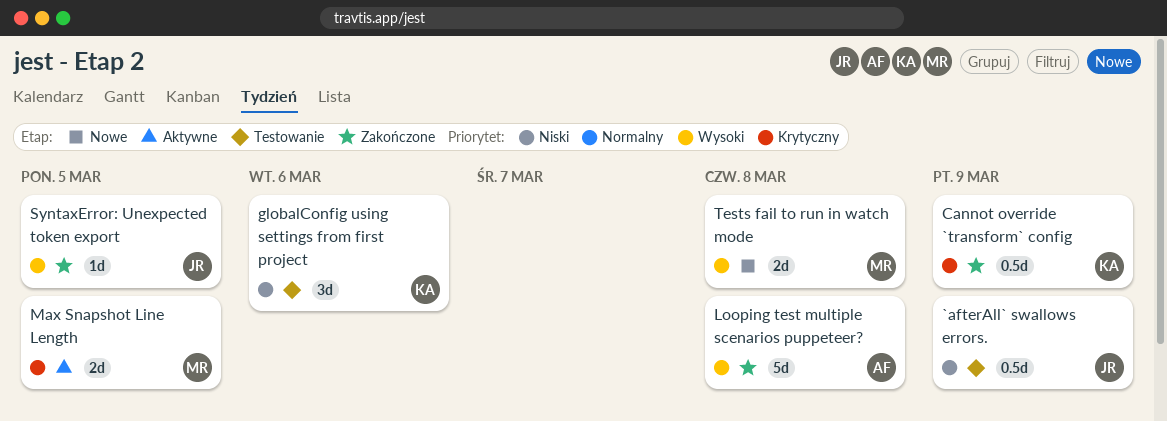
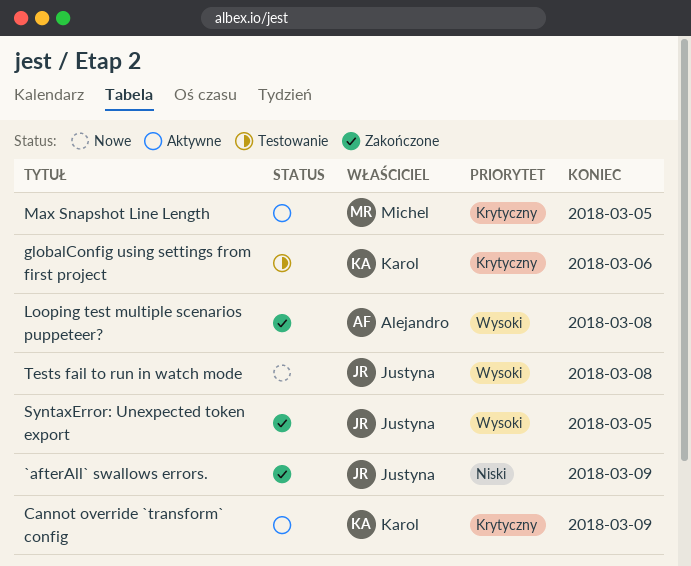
`afterAll` swallows errors., status: Testowanie -> Zakończone
Cannot override `transform` config, status: Zakończone -> Aktywne
globalConfig using settings from first project, priority: Niski -> Krytyczny
Tests fail to run in watch mode, owner: Michel -> Justyna

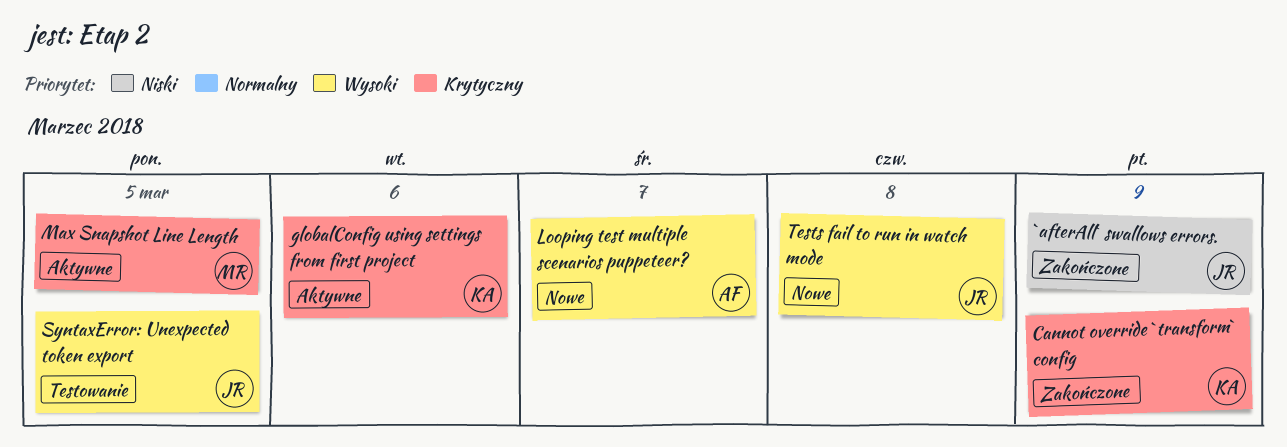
Cannot override `transform` config, status: Aktywne -> Zakończone
globalConfig using settings from first project, status: Testowanie -> Aktywne
Looping test multiple scenarios puppeteer?, status: Zakończone -> Nowe
Looping test multiple scenarios puppeteer?, due: Mar 8 -> Mar 7
SyntaxError: Unexpected token export, status: Zakończone -> Testowanie

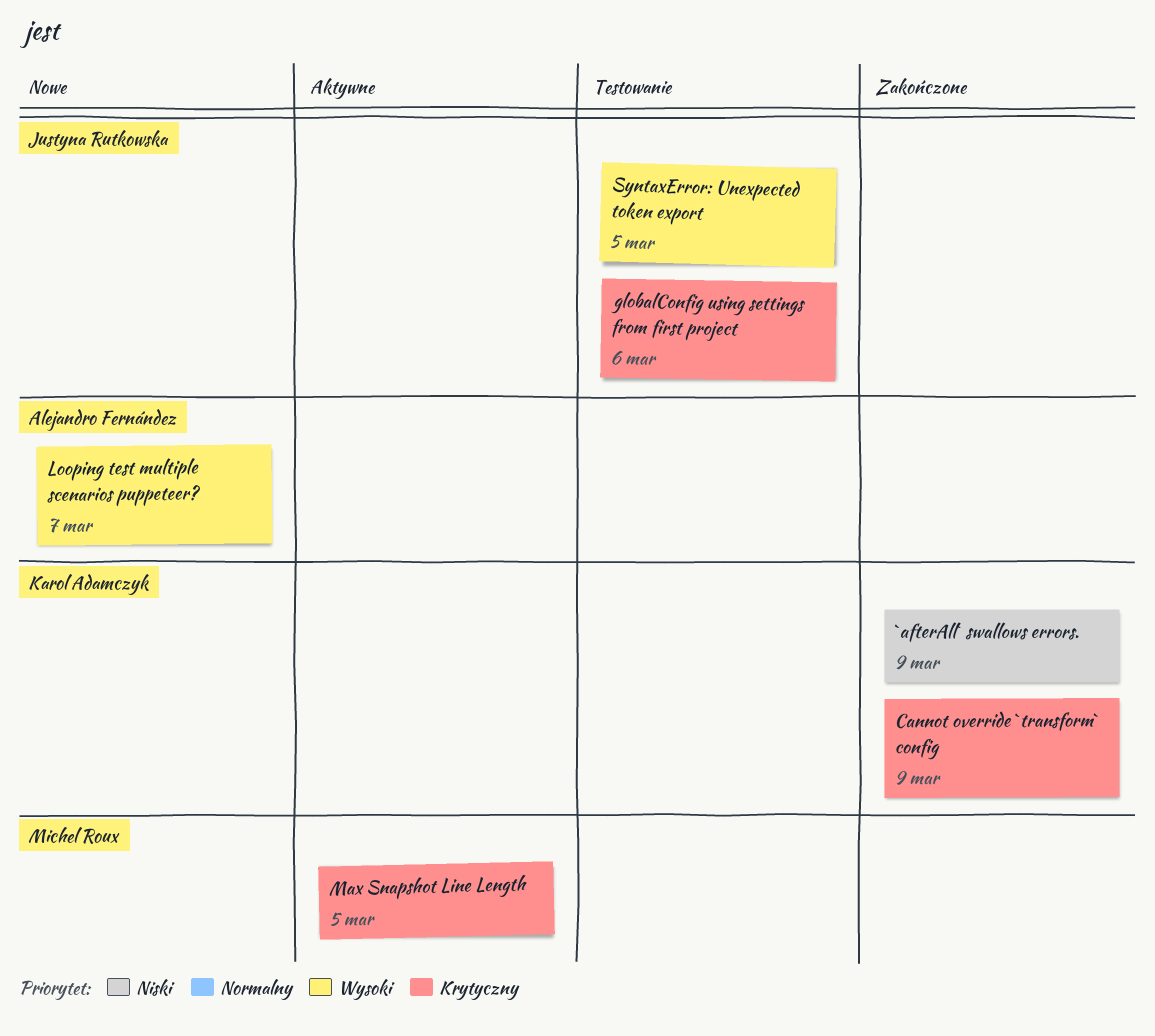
`afterAll` swallows errors., owner: Justyna Rutkowska -> Karol Adamczyk
globalConfig using settings from first project, status: Aktywne -> Testowanie
globalConfig using settings from first project, owner: Karol Adamczyk -> Justyna Rutkowska
Tests fail to run in watch mode: present -> none

